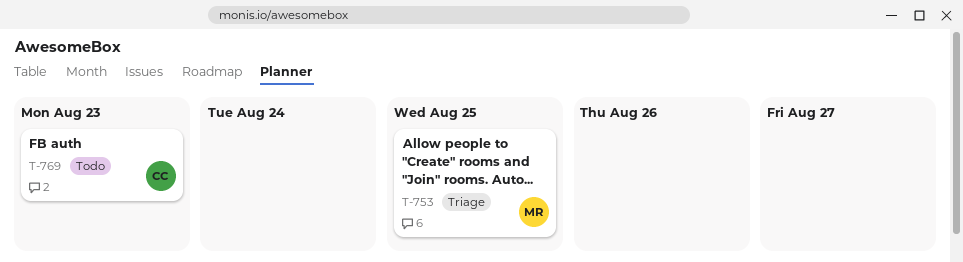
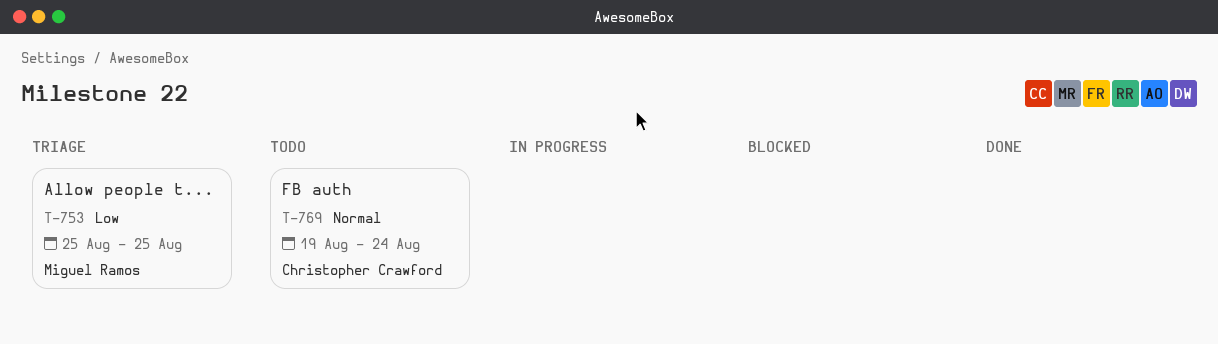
T-769, due: Aug 23 -> Aug 24

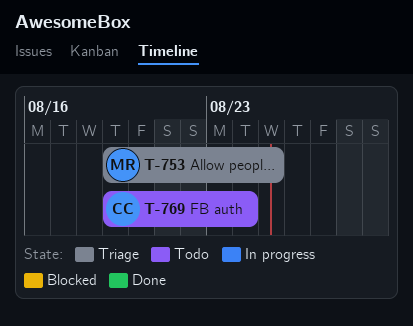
T-753, start: Aug 25 -> Aug 19

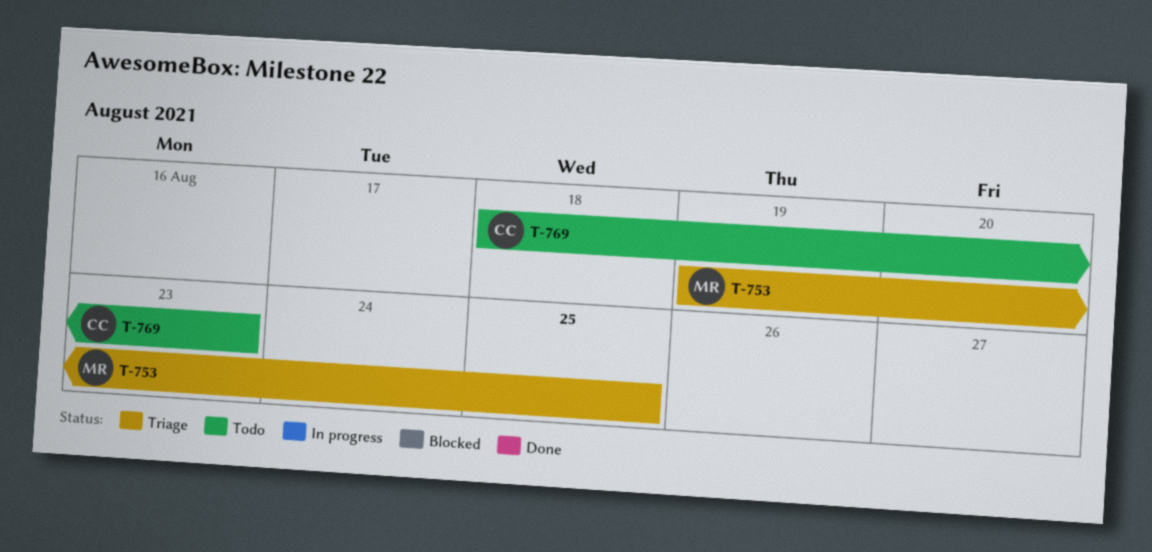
T-769, start: Aug 19 -> Aug 18
T-769, due: Aug 24 -> Aug 23

